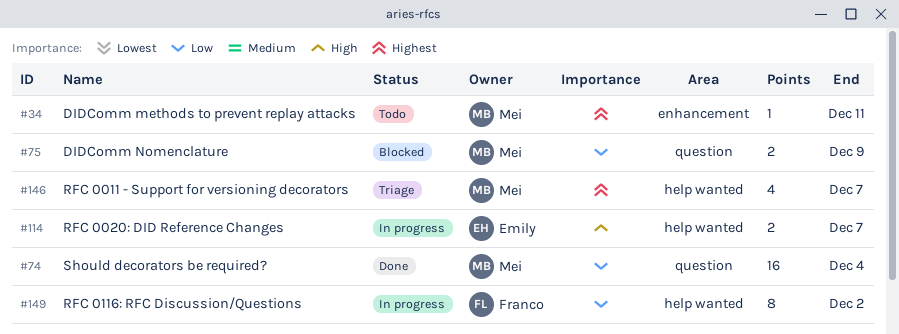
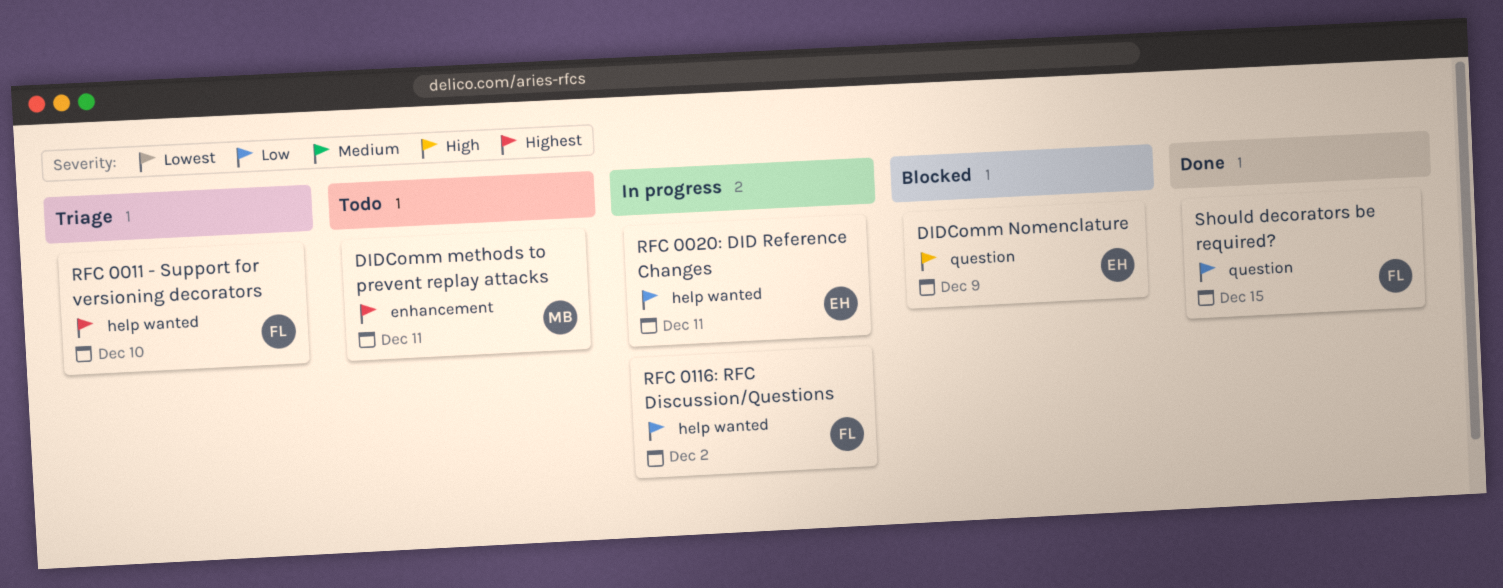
DIDComm Nomenclature, owner: Mei -> Emily
DIDComm Nomenclature, priority: Low -> High
RFC 0011 - Support for versioning decorators, owner: Mei -> Franco
RFC 0011 - Support for versioning decorators, due: Dec 7 -> Dec 10
RFC 0020: DID Reference Changes, priority: High -> Low
RFC 0020: DID Reference Changes, due: Dec 7 -> Dec 11
Should decorators be required?, owner: Mei -> Franco
Should decorators be required?, due: Dec 4 -> Dec 15

